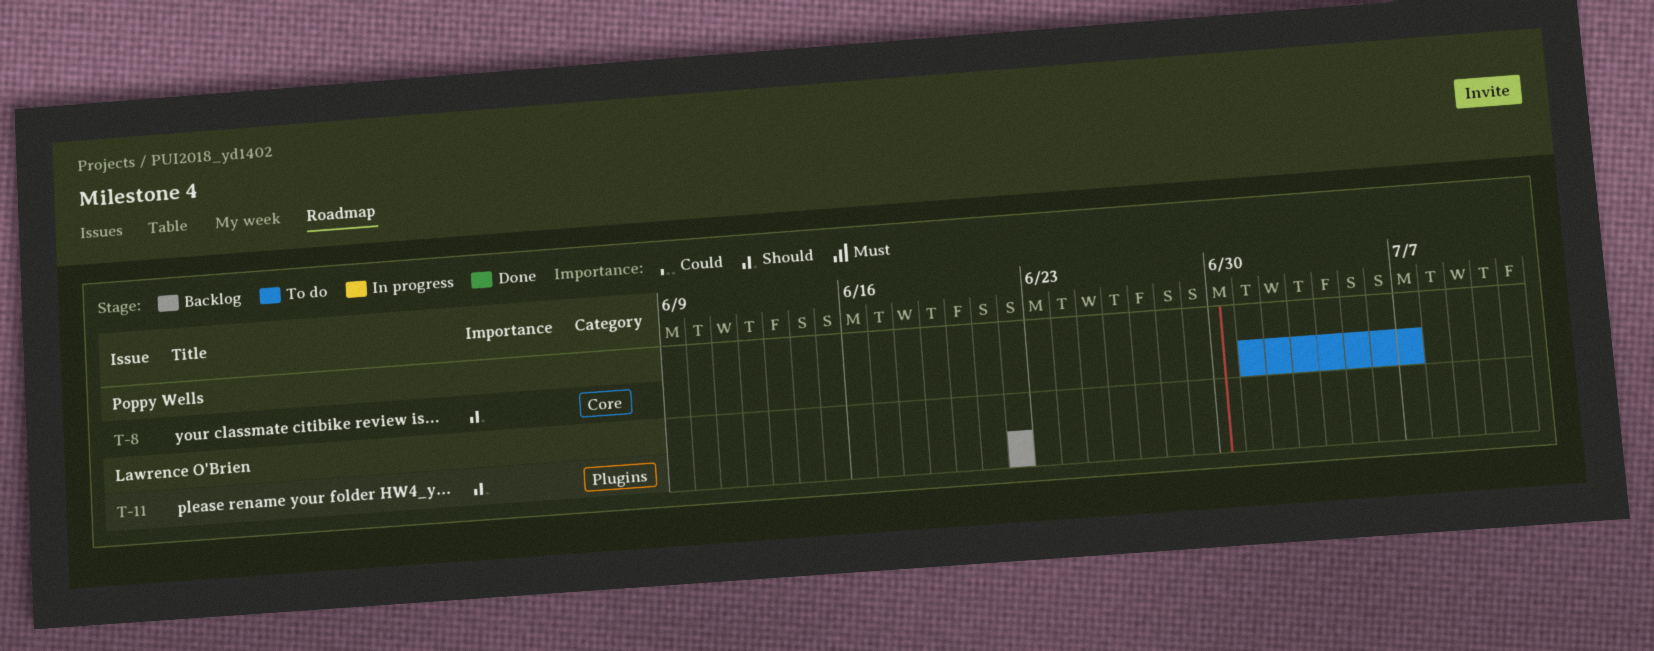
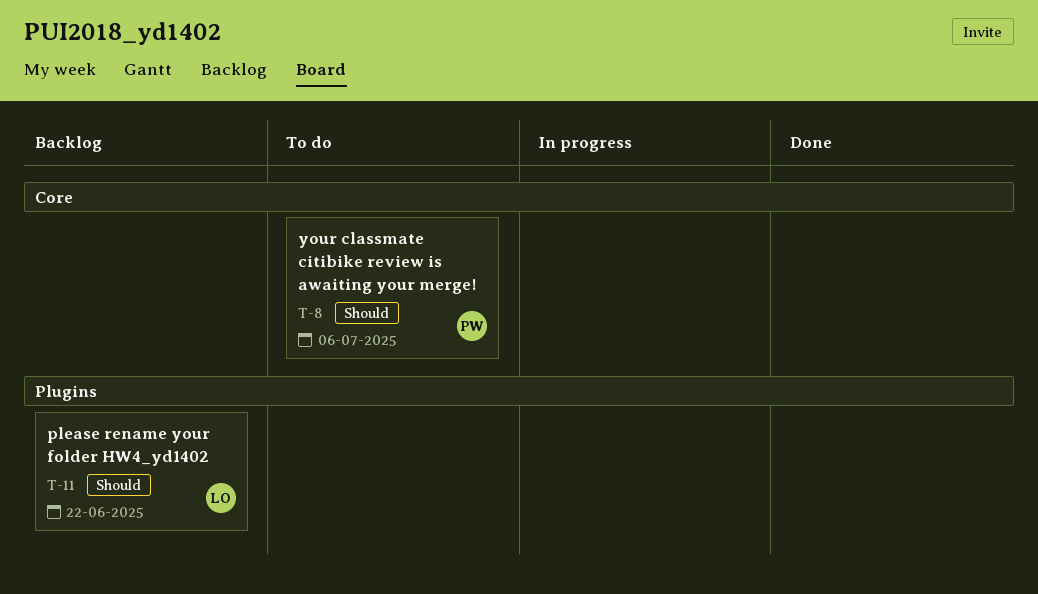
T-8, due: Jul 7 -> Jul 6

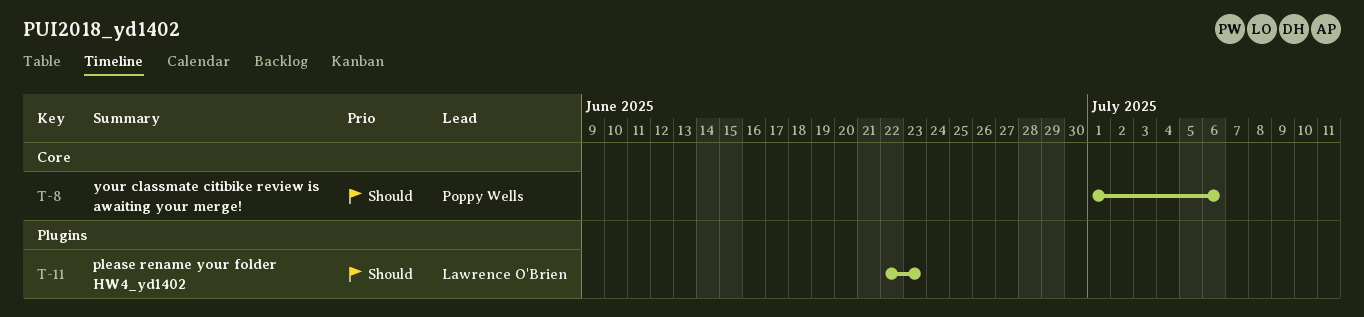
T-11, due: Jun 22 -> Jun 23

